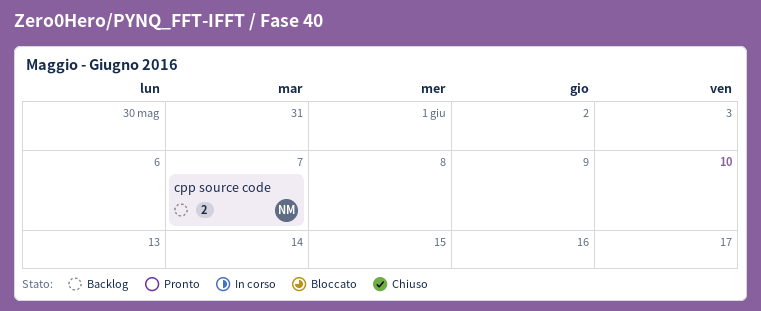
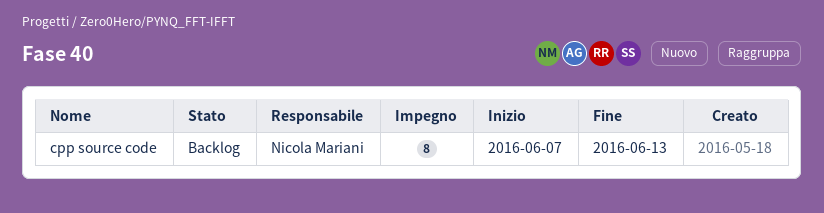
cpp source code, estimate: 2 -> 8
cpp source code, due: Jun 7 -> Jun 13

